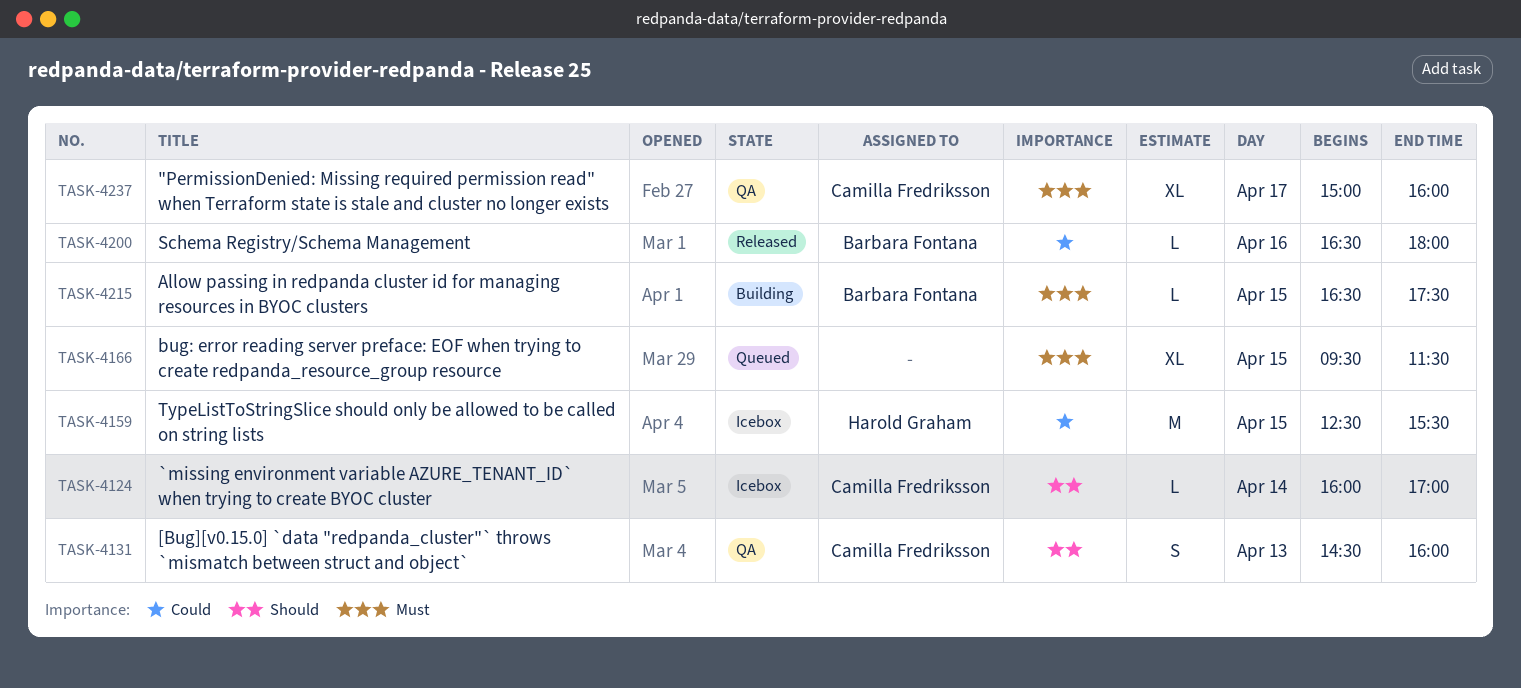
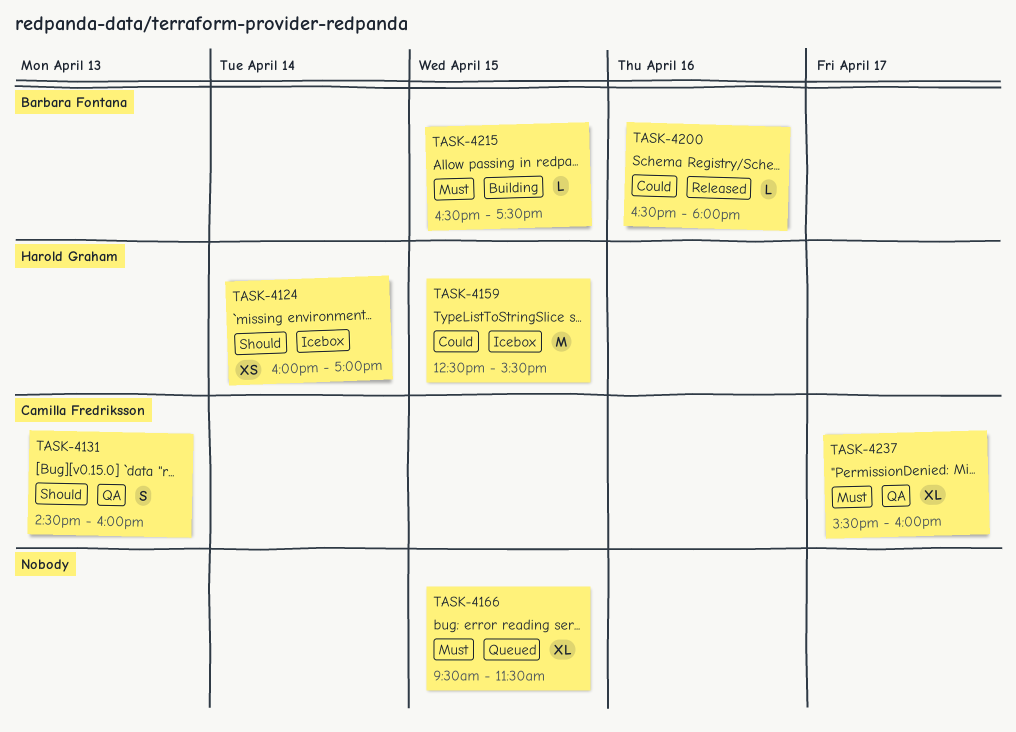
TASK-4124, owner: Camilla Fredriksson -> Harold Graham
TASK-4124, estimate: L -> XS
TASK-4237, begins: 15:00 -> 15:30

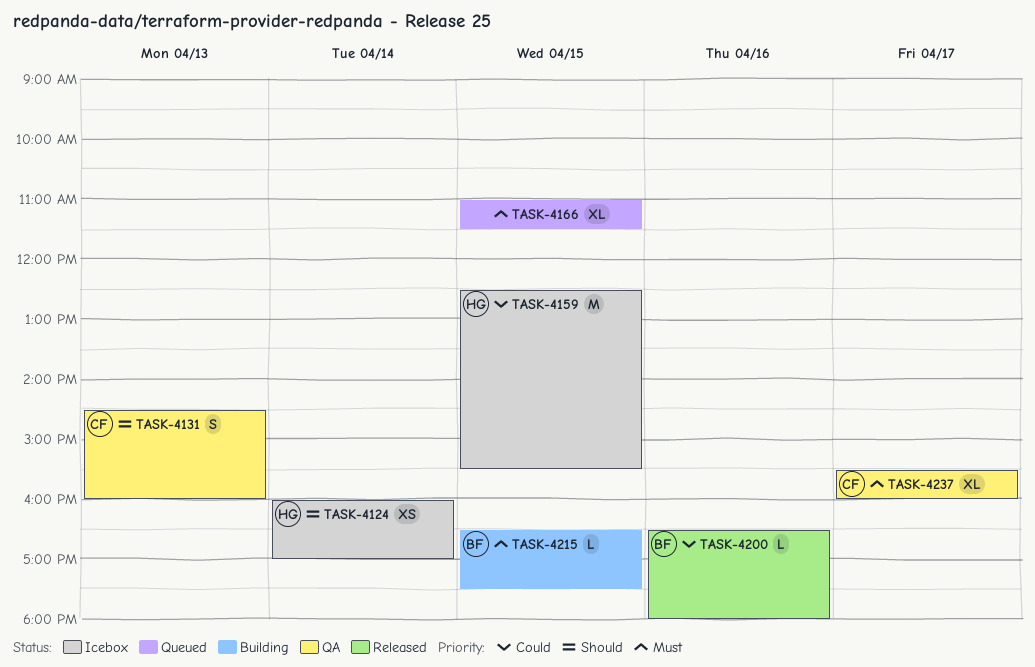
TASK-4166, begins: 09:30 -> 11:00

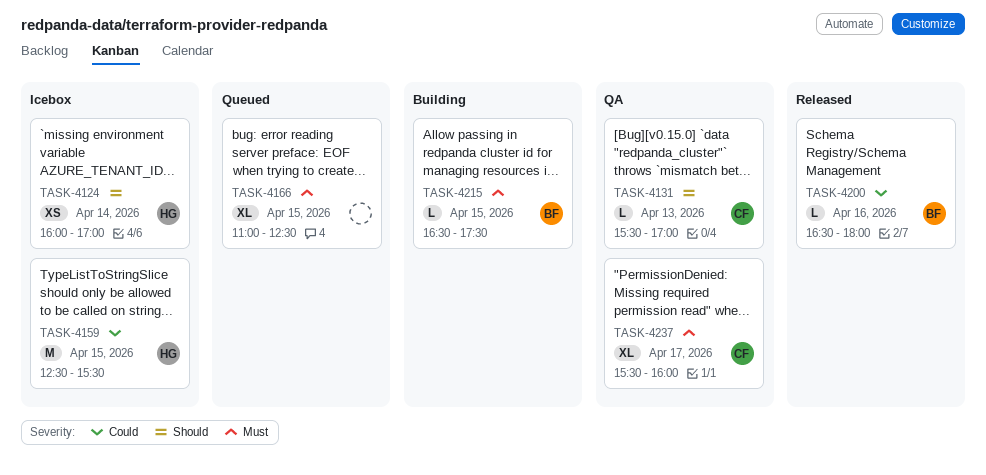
TASK-4131, estimate: S -> L
TASK-4131, begins: 14:30 -> 15:30
TASK-4131, ends: 16:00 -> 17:00
TASK-4166, ends: 11:30 -> 12:30

